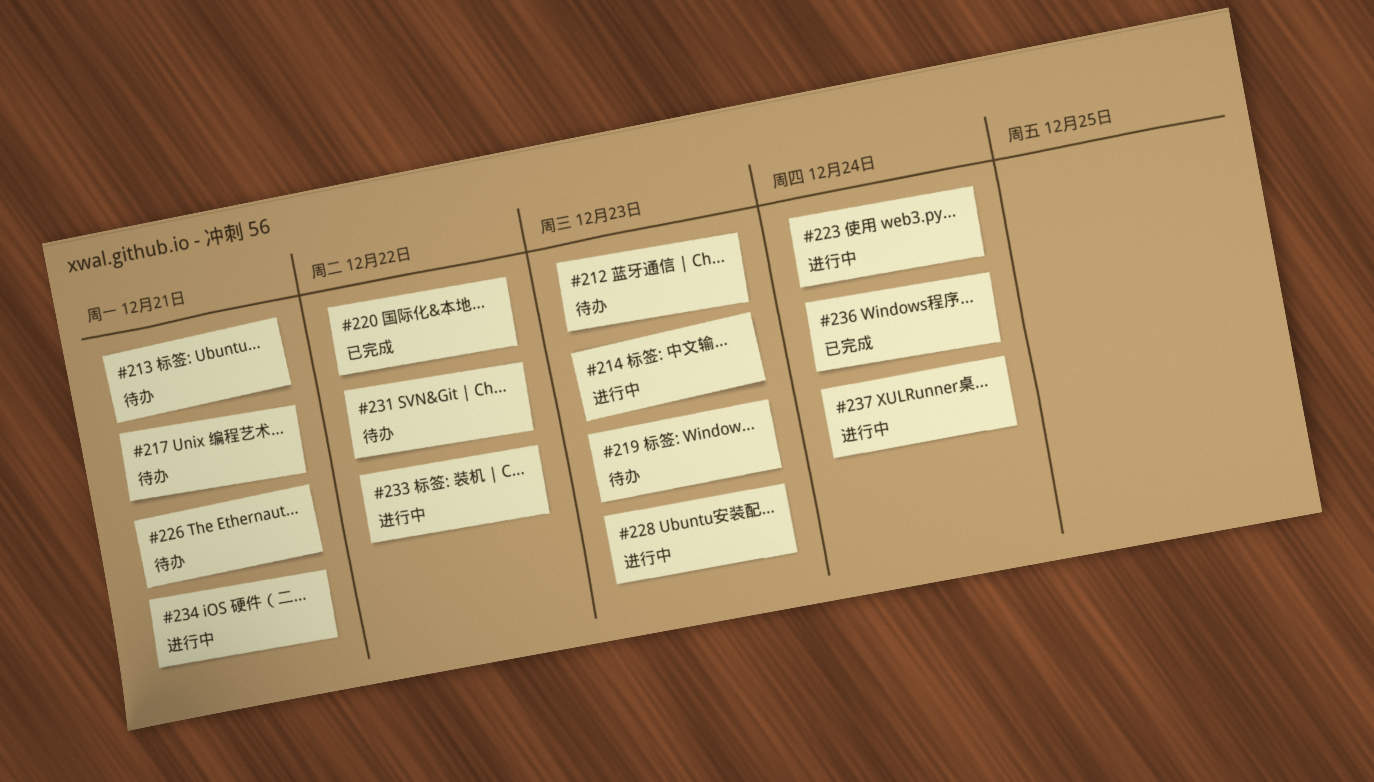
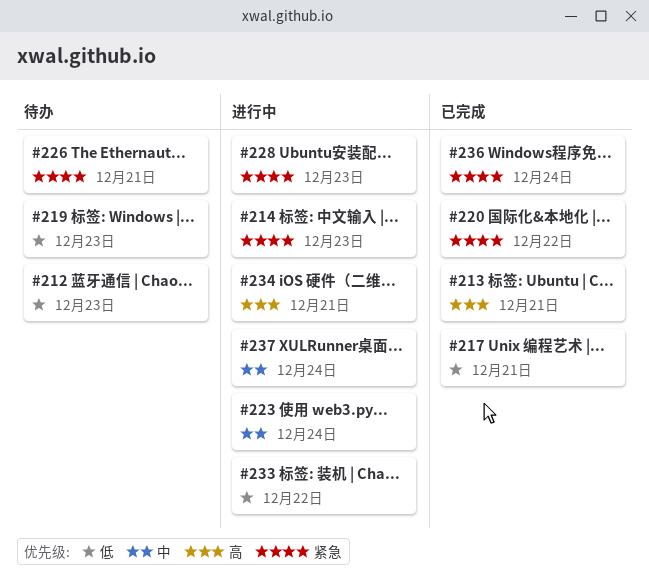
#213, status: 待办 -> 已完成
#217, status: 待办 -> 已完成
#231: present -> none

